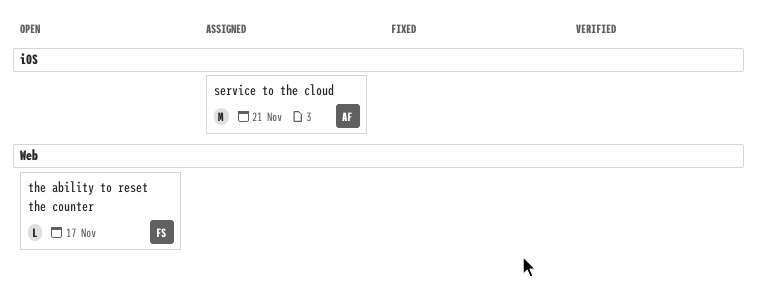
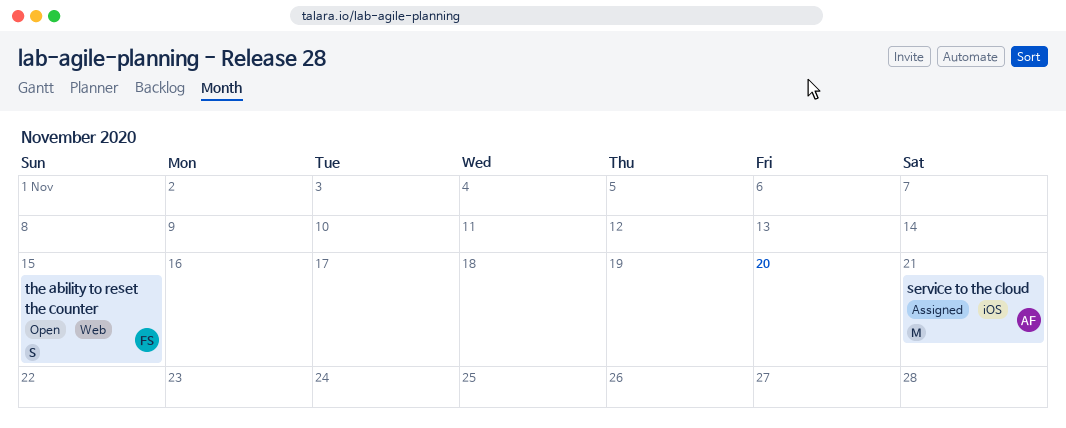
the ability to reset the counter, estimate: L -> S
the ability to reset the counter, due: Nov 17 -> Nov 15

